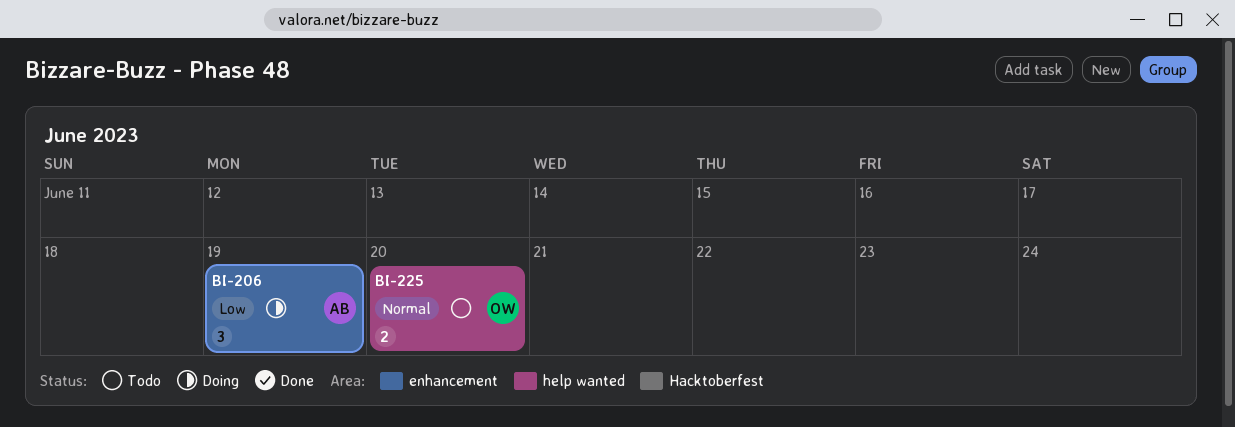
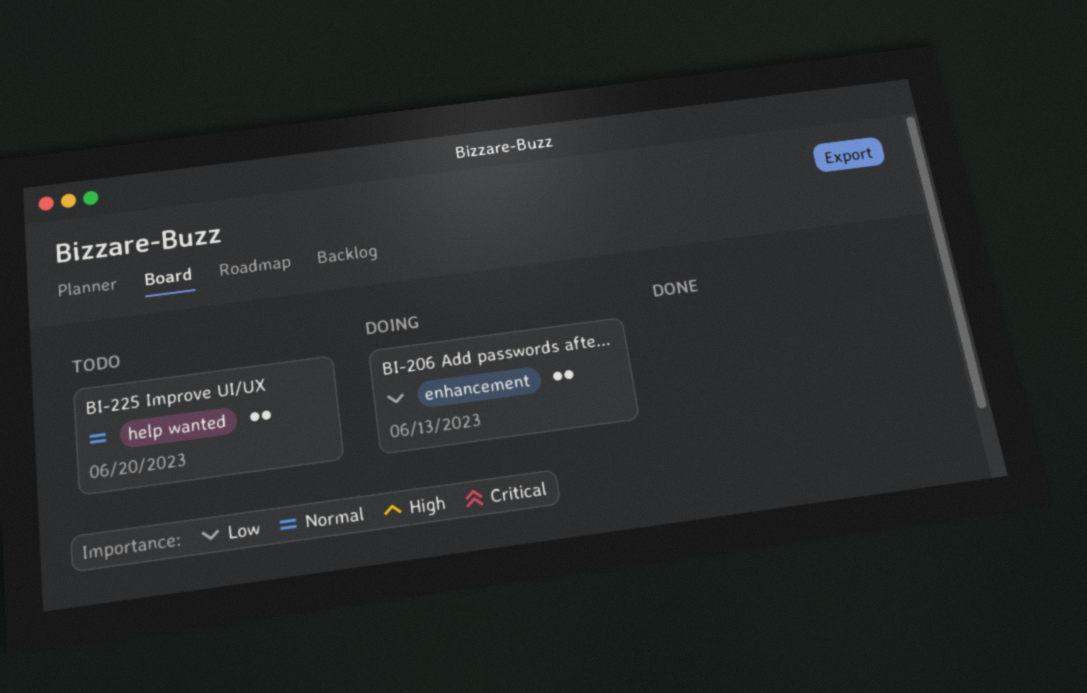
BI-206, estimate: 3 -> 2
BI-206, due: Jun 19 -> Jun 13

